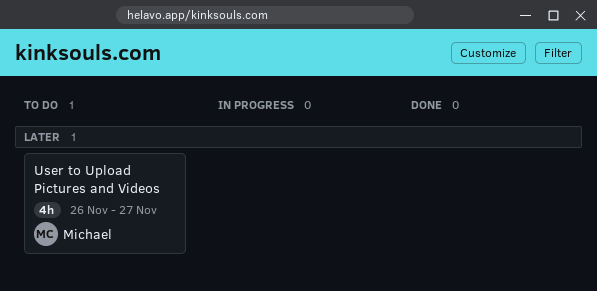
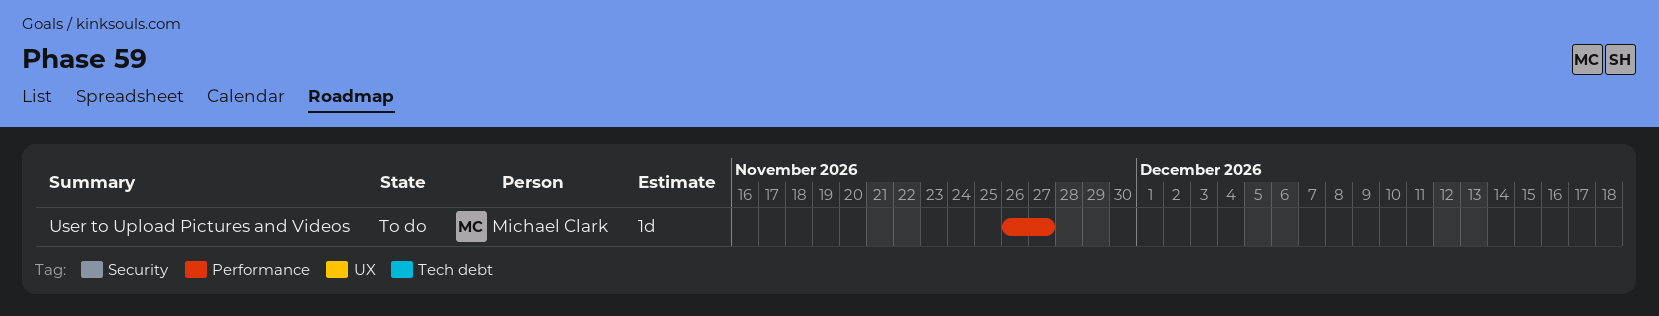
User to Upload Pictures and Videos, estimate: 4h -> 1d

